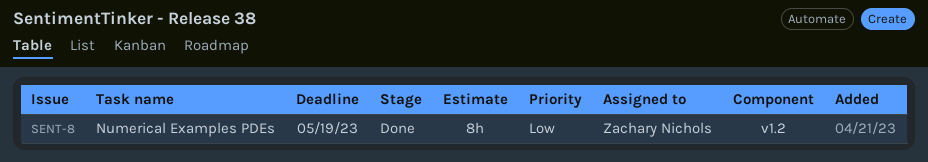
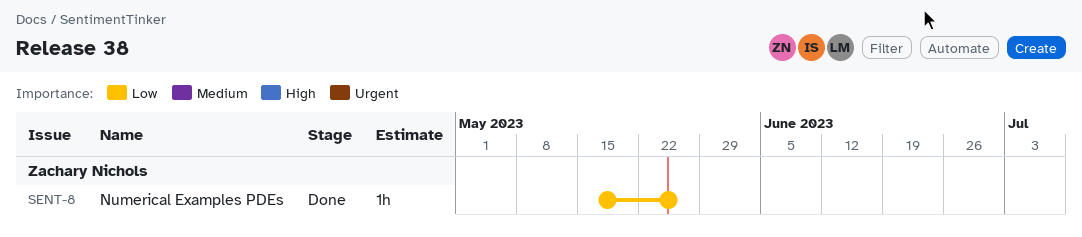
SENT-8, estimate: 8h -> 1h
SENT-8, due: May 19 -> May 26

